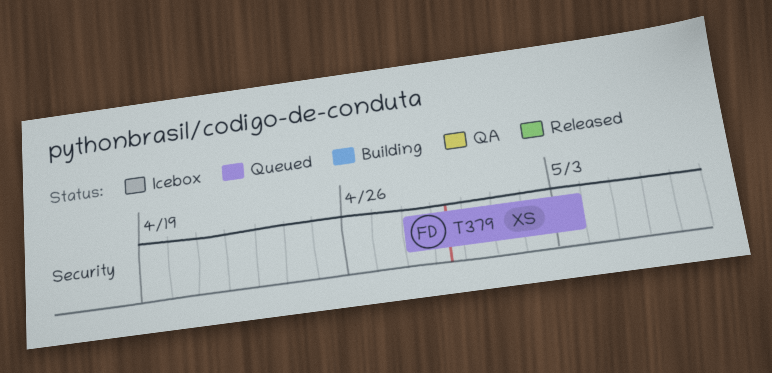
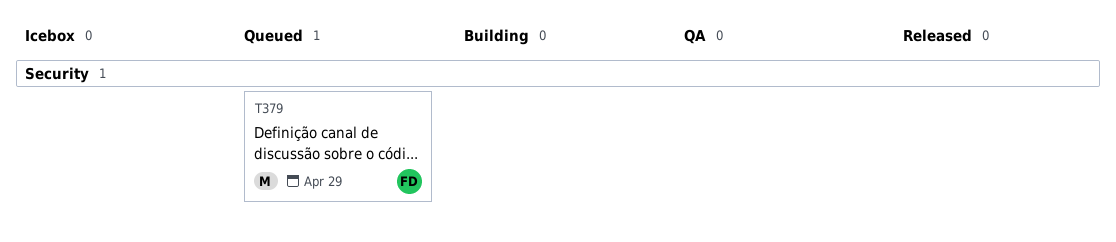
T379, estimate: XS -> M
T379, due: May 3 -> Apr 29

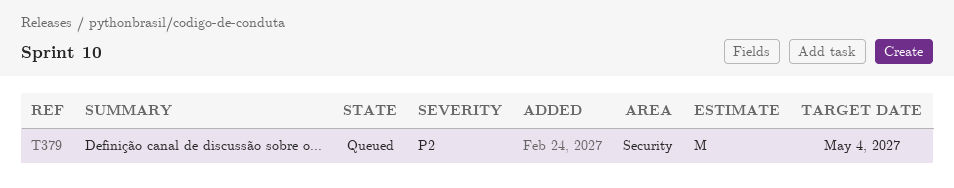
T379, due: Apr 29 -> May 4

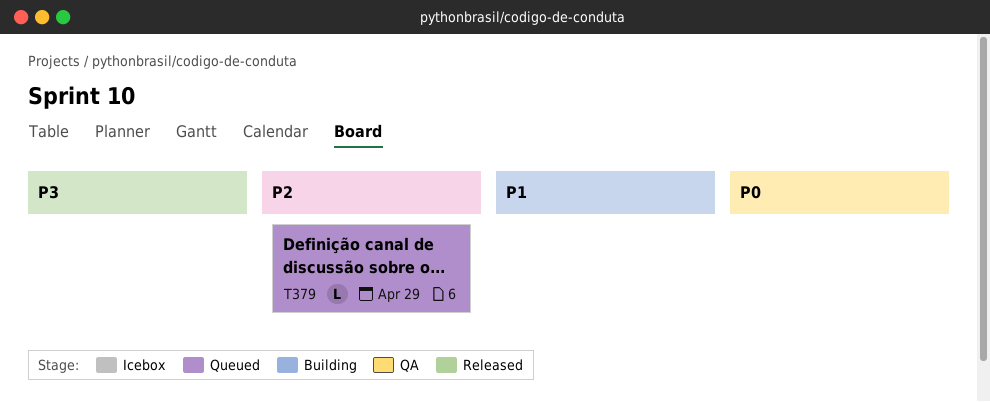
T379, estimate: M -> L
T379, due: May 4 -> Apr 29

